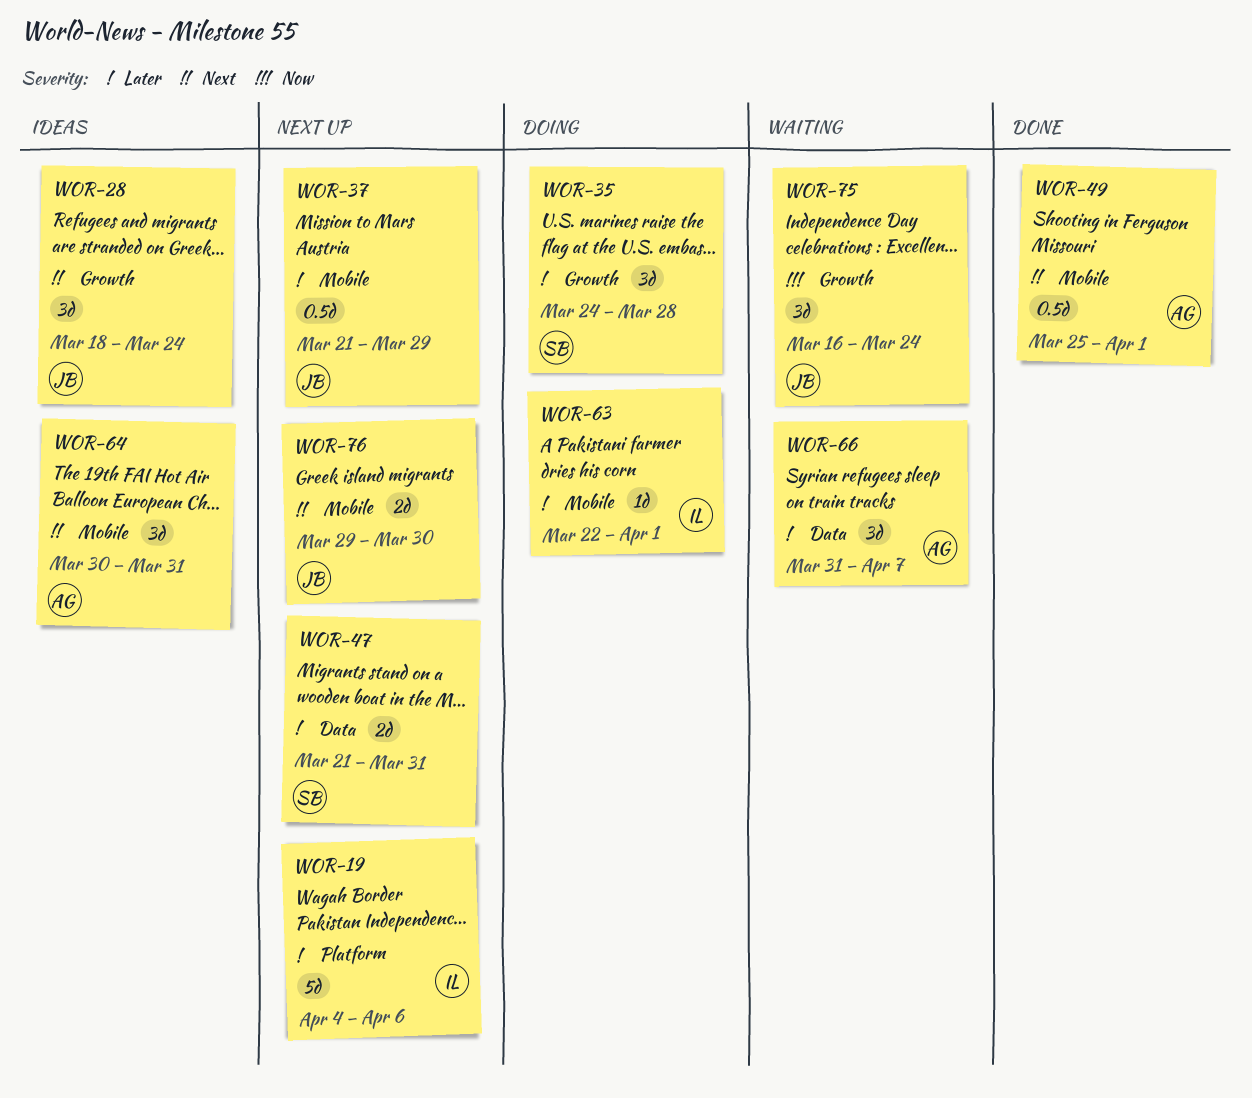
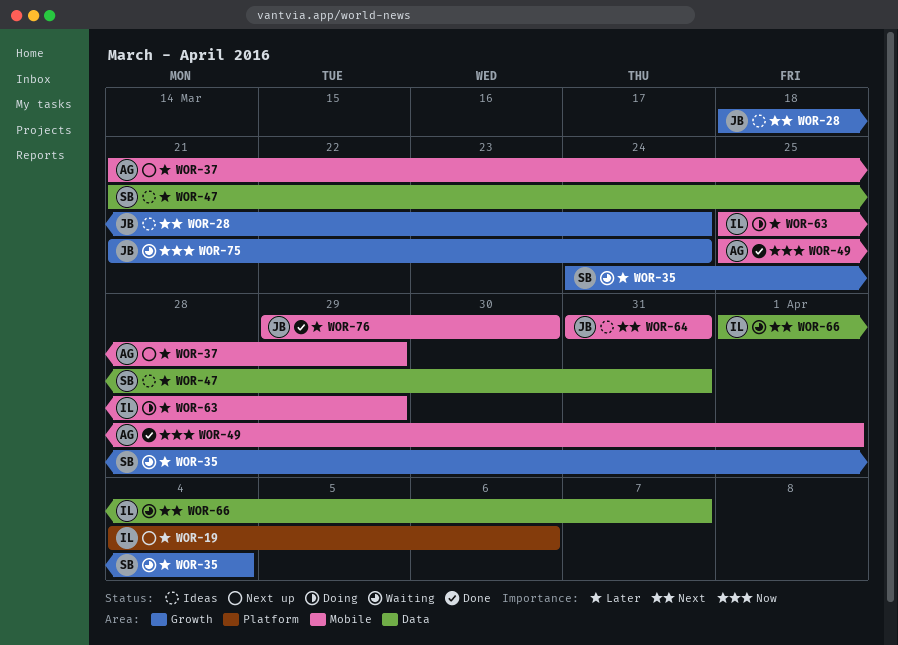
WOR-35, status: Doing -> Waiting
WOR-35, due: Mar 28 -> Apr 4
WOR-37, owner: JB -> AG
WOR-47, status: Next up -> Ideas
WOR-49, priority: Next -> Now
WOR-63, start: Mar 22 -> Mar 25
WOR-63, due: Apr 1 -> Mar 29
WOR-64, owner: AG -> JB
WOR-64, start: Mar 30 -> Mar 31
WOR-66, owner: AG -> IL
WOR-66, priority: Later -> Next
WOR-66, start: Mar 31 -> Apr 1
WOR-75, start: Mar 16 -> Mar 21
WOR-76, status: Next up -> Done
WOR-76, priority: Next -> Later

